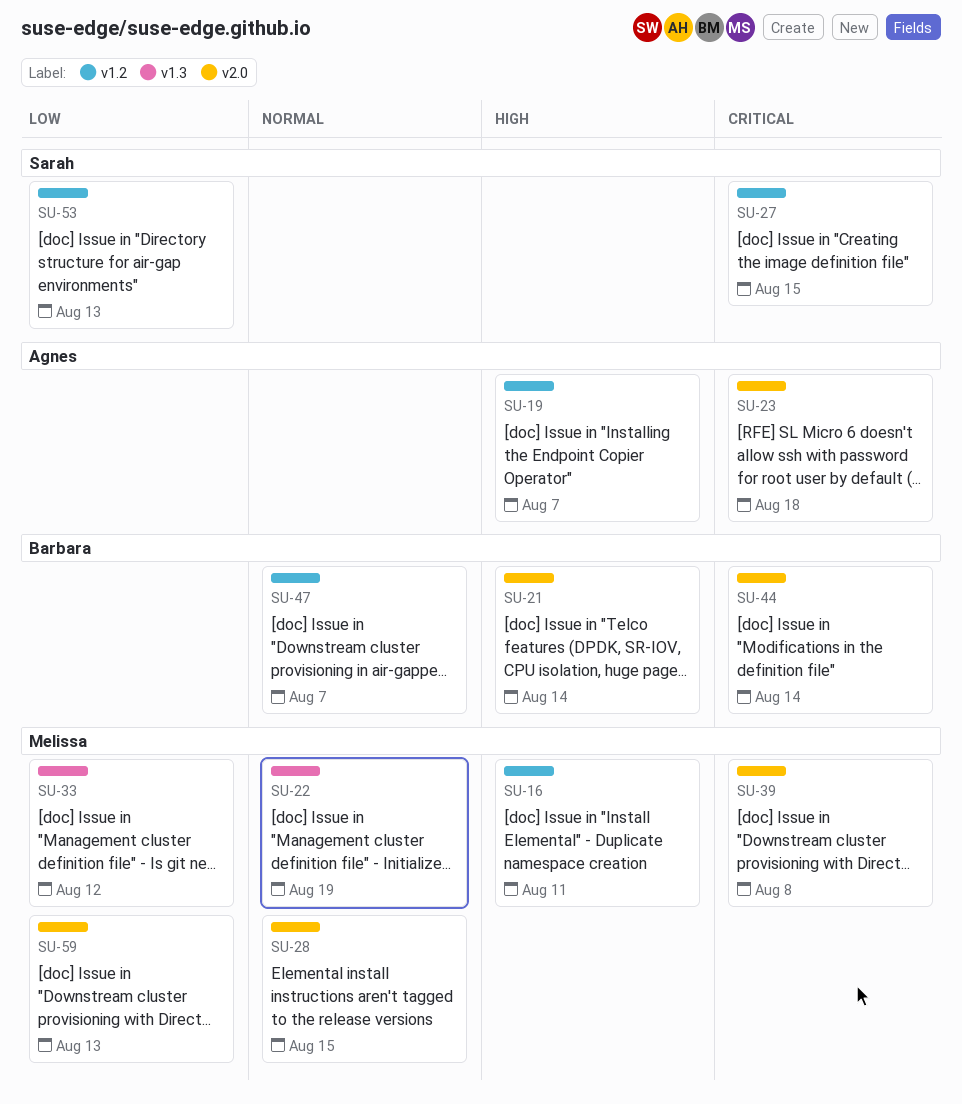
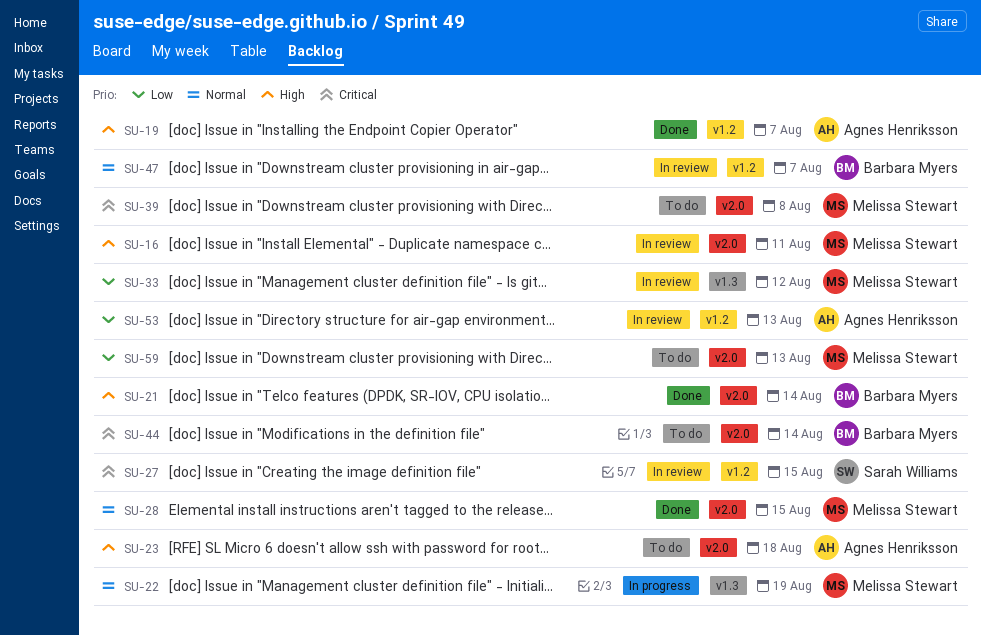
SU-16, label: v1.2 -> v2.0
SU-23, priority: Critical -> High
SU-53, owner: Sarah Williams -> Agnes Henriksson

